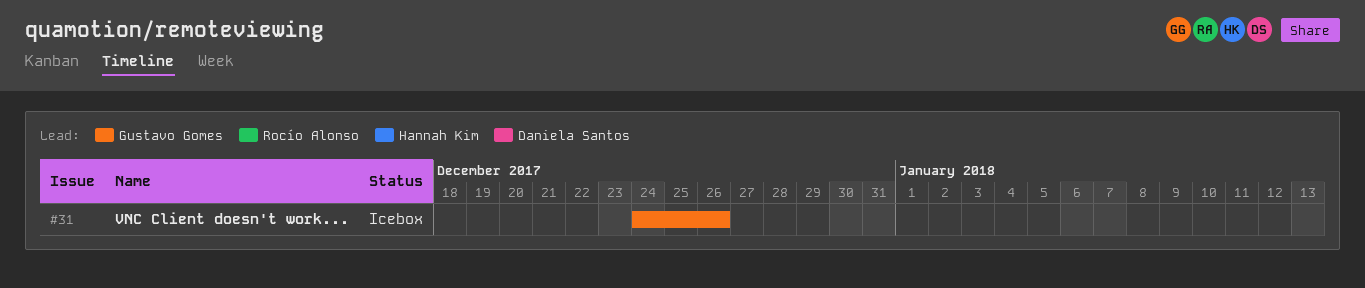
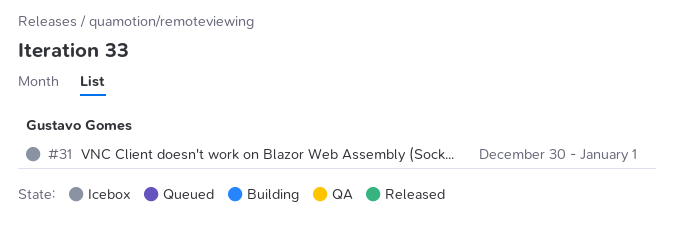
#31, start: Dec 24 -> Dec 30
#31, due: Dec 26 -> Jan 1

